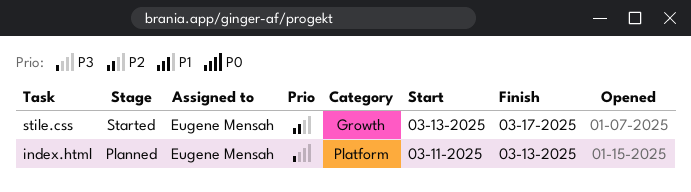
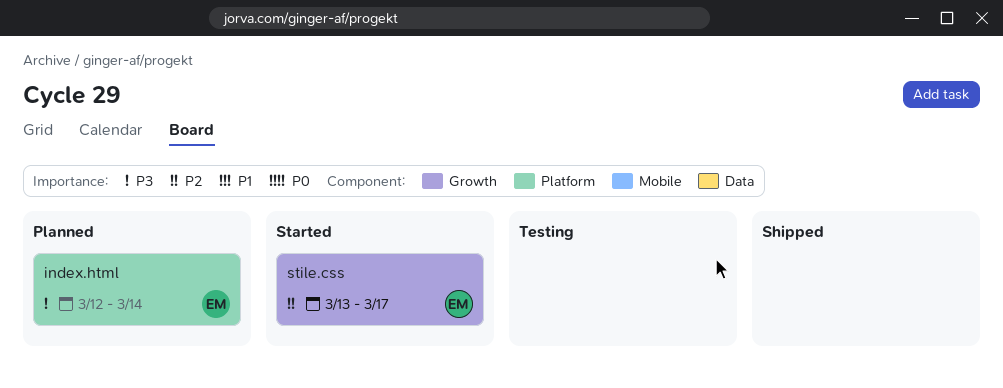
index.html, start: Mar 11 -> Mar 12
index.html, due: Mar 13 -> Mar 14

